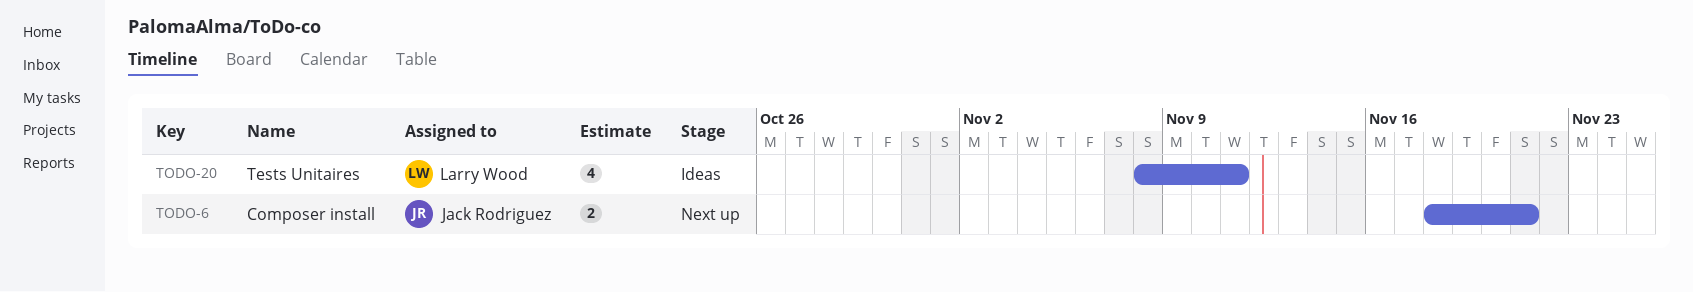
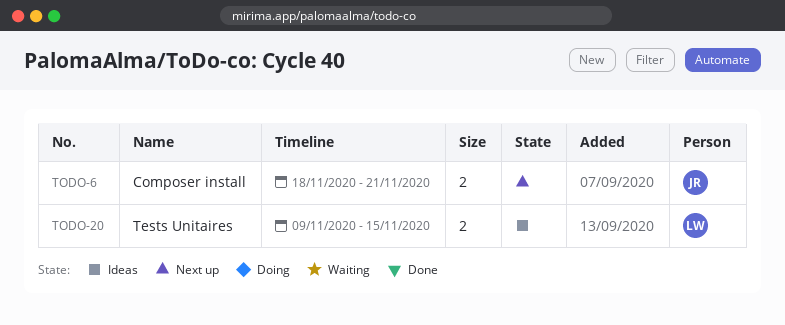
TODO-20, estimate: 4 -> 2
TODO-20, start: Nov 8 -> Nov 9
TODO-20, due: Nov 11 -> Nov 15

